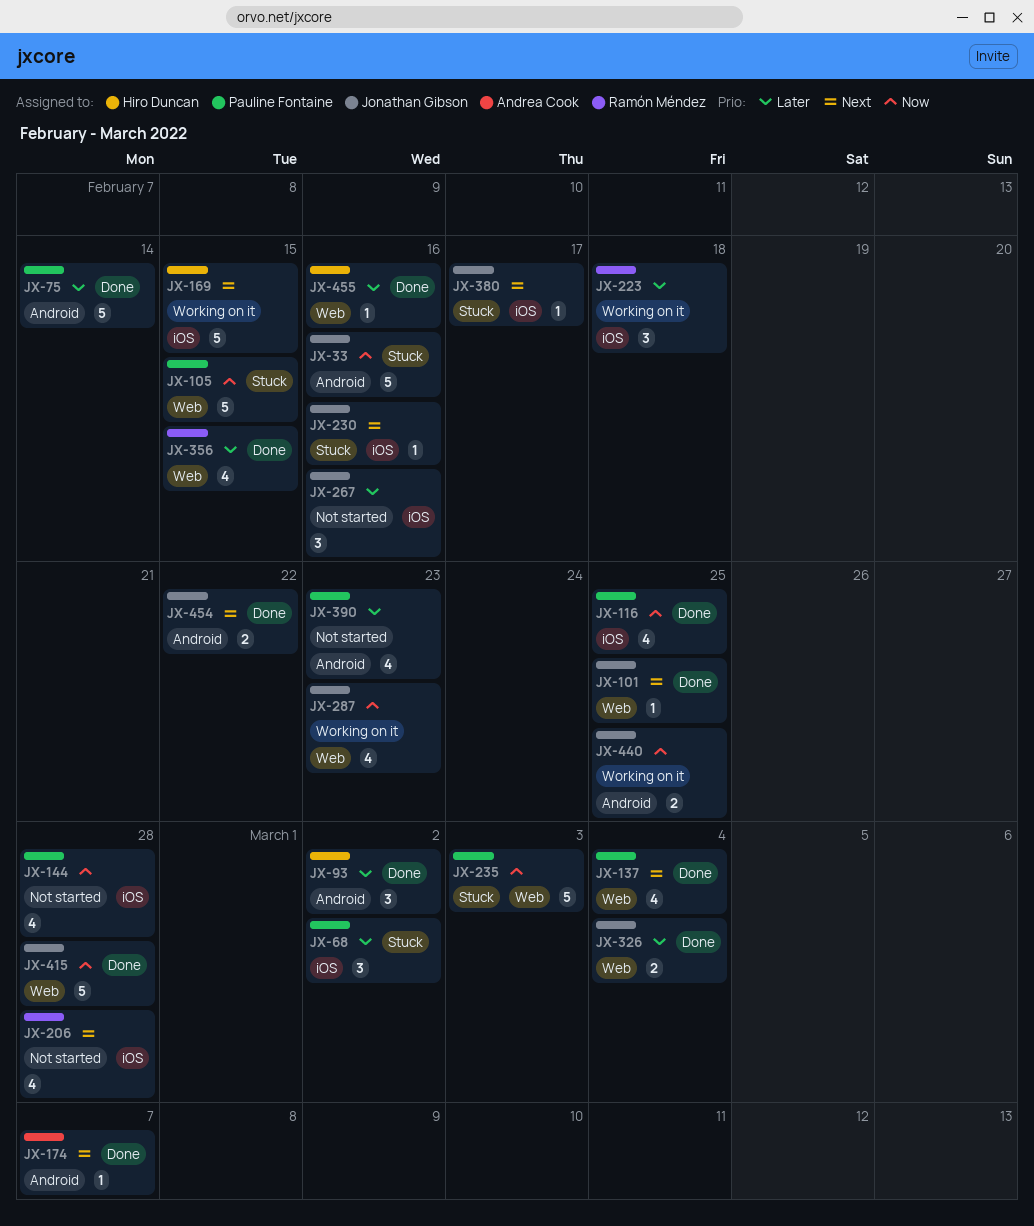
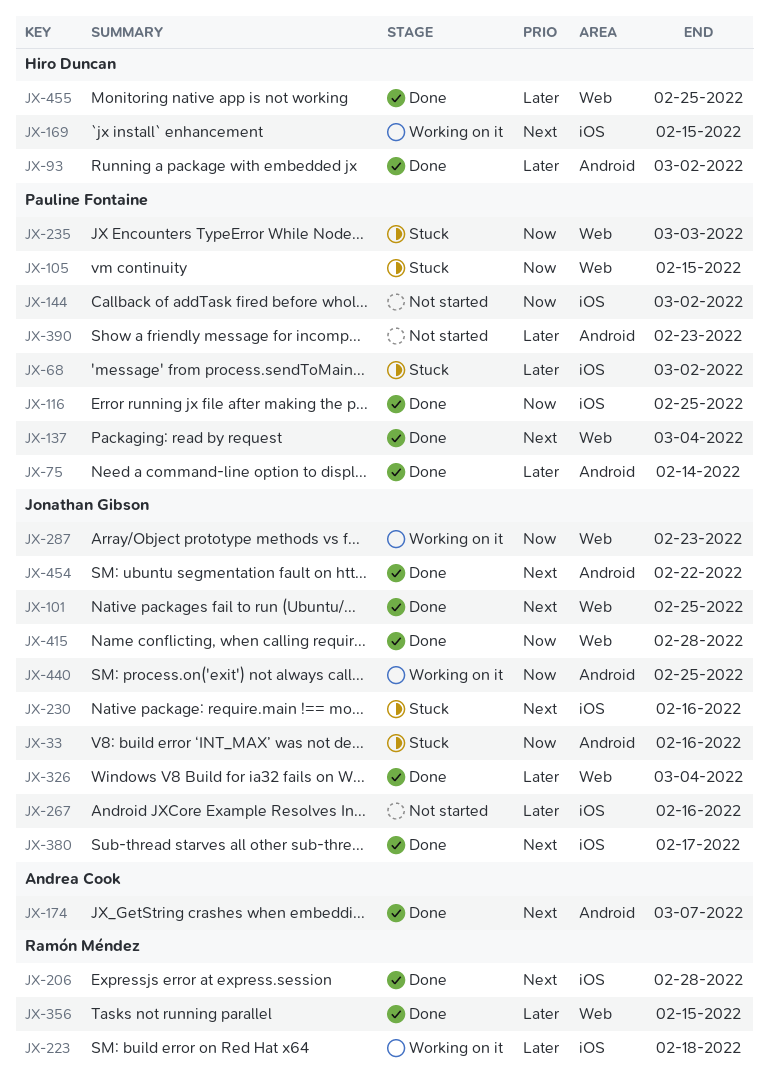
JX-144, due: Feb 28 -> Mar 2
JX-206, status: Not started -> Done
JX-380, status: Stuck -> Done
JX-455, due: Feb 16 -> Feb 25

